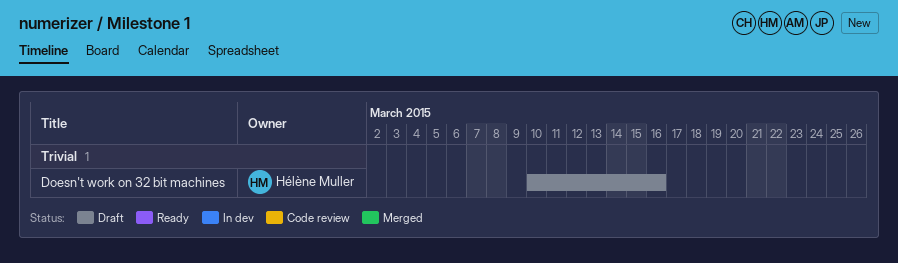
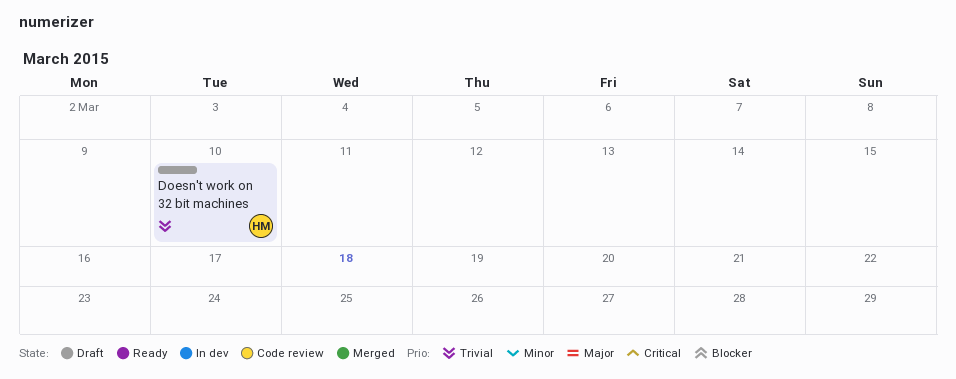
Doesn't work on 32 bit machines, due: Mar 16 -> Mar 10

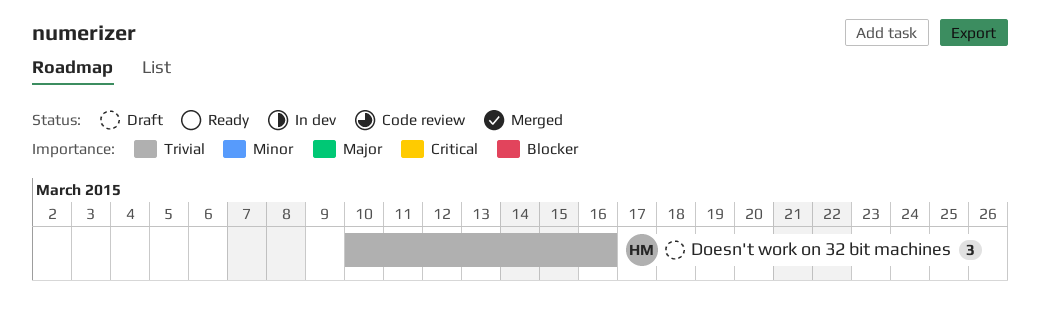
Doesn't work on 32 bit machines, due: Mar 10 -> Mar 16

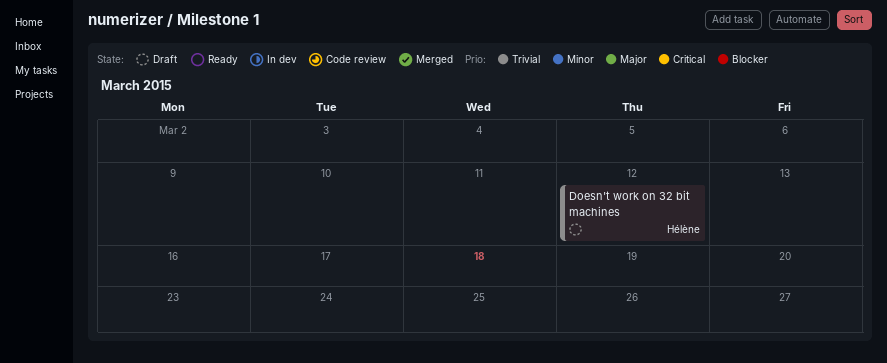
Doesn't work on 32 bit machines, due: Mar 16 -> Mar 12

